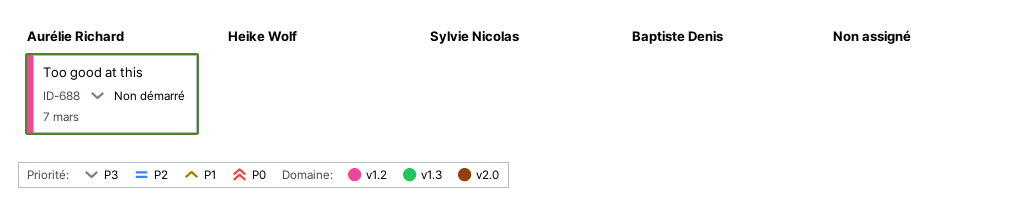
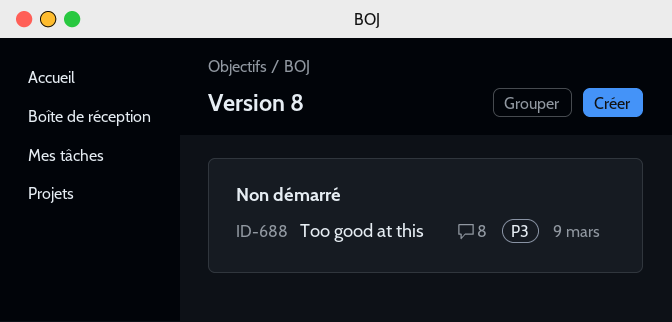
ID-688, due: Mar 7 -> Mar 9

